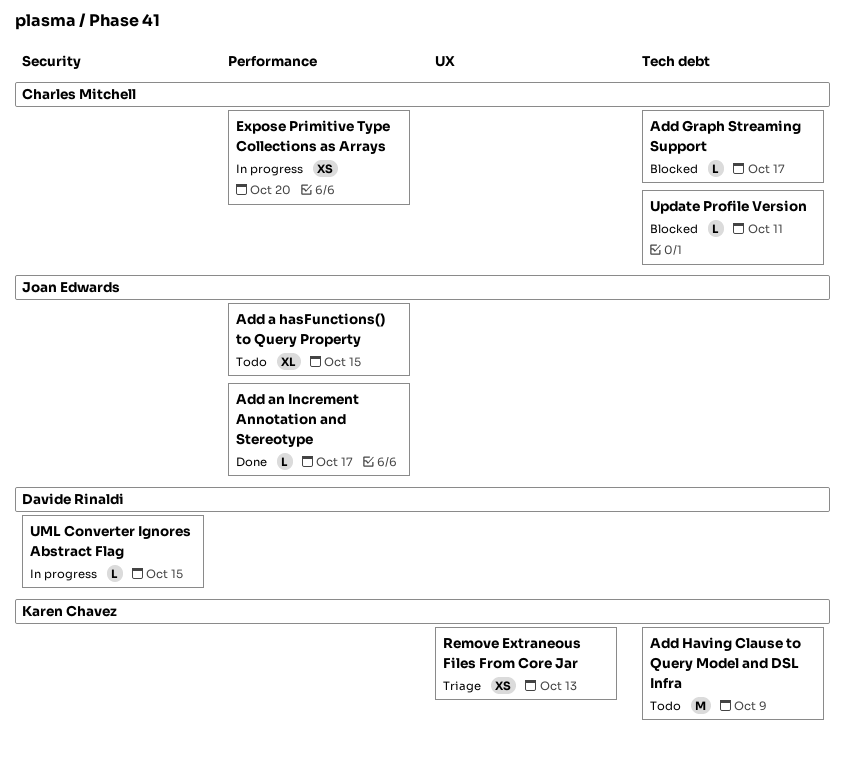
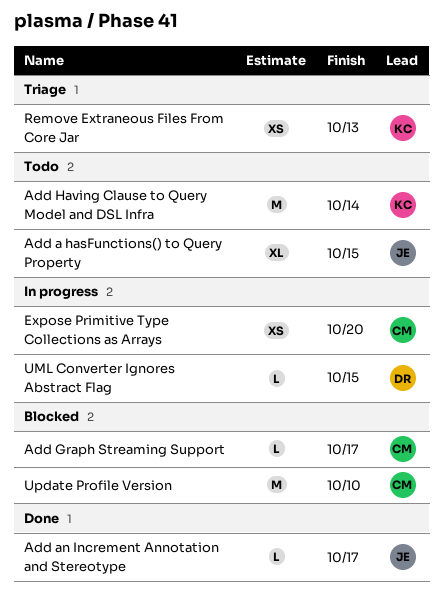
Add Having Clause to Query Model and DSL Infra, due: Oct 9 -> Oct 14
Update Profile Version, estimate: L -> M
Update Profile Version, due: Oct 11 -> Oct 10

